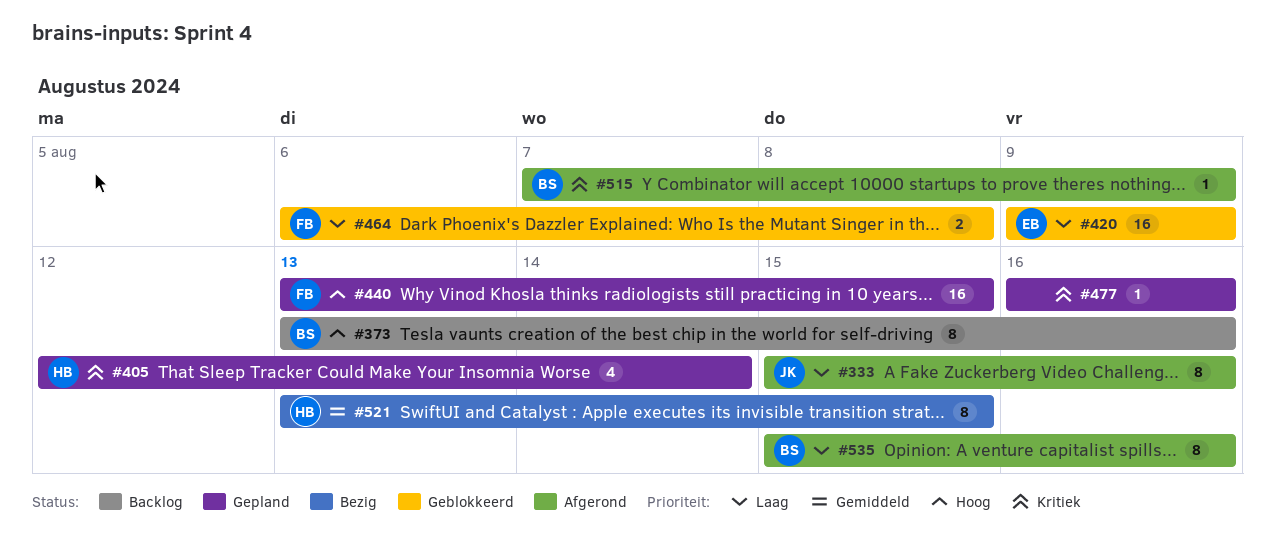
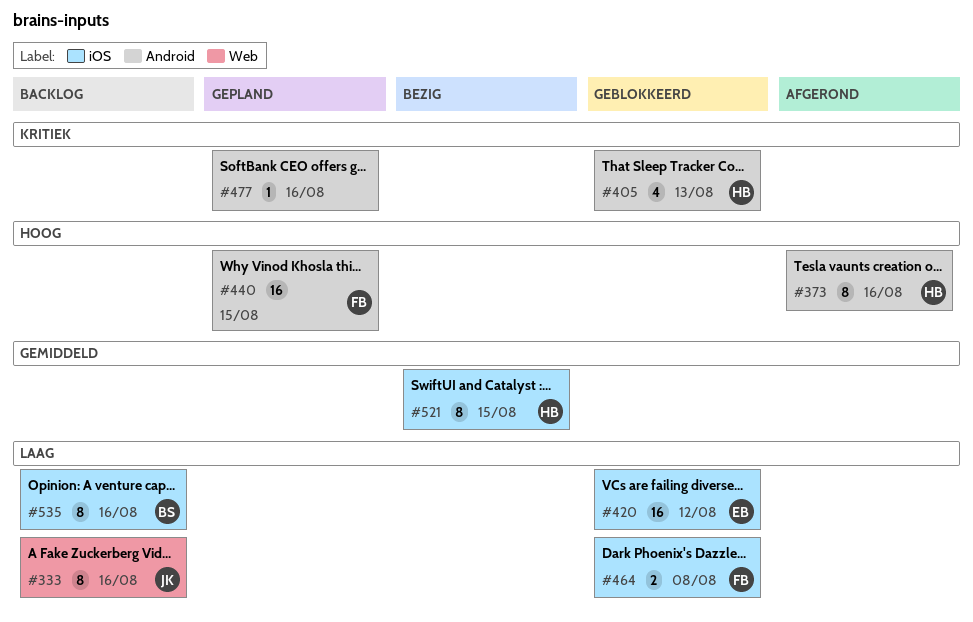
#333, status: Afgerond -> Backlog
#373, status: Backlog -> Afgerond
#373, owner: BS -> HB
#405, status: Gepland -> Geblokkeerd
#405, due: Aug 14 -> Aug 13
#420, due: Aug 9 -> Aug 12
#515: present -> none
#535, status: Afgerond -> Backlog

